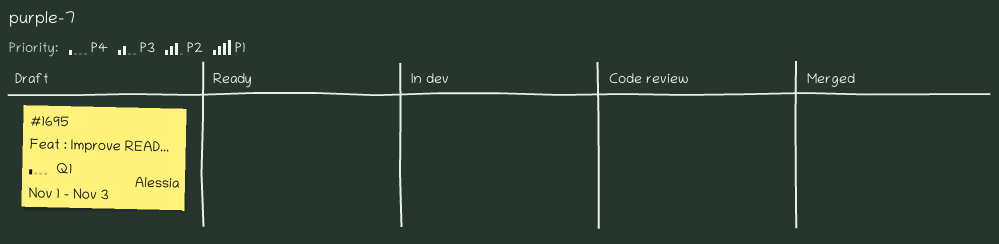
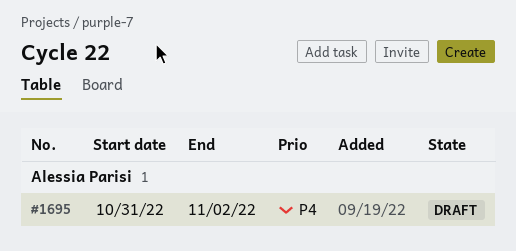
#1695, start: Nov 1 -> Oct 31
#1695, due: Nov 3 -> Nov 2

